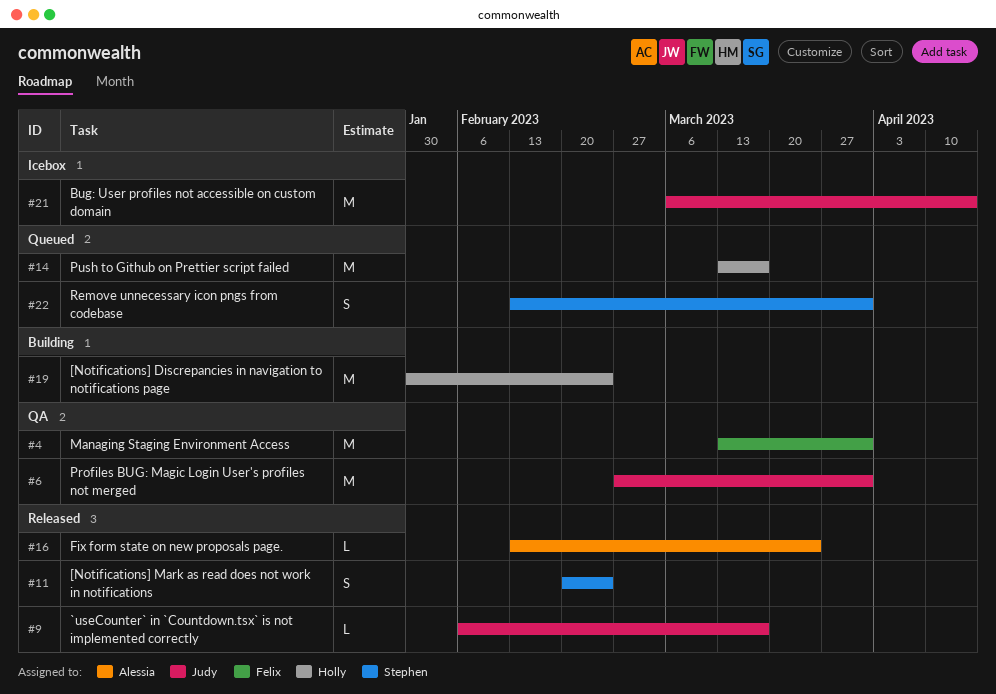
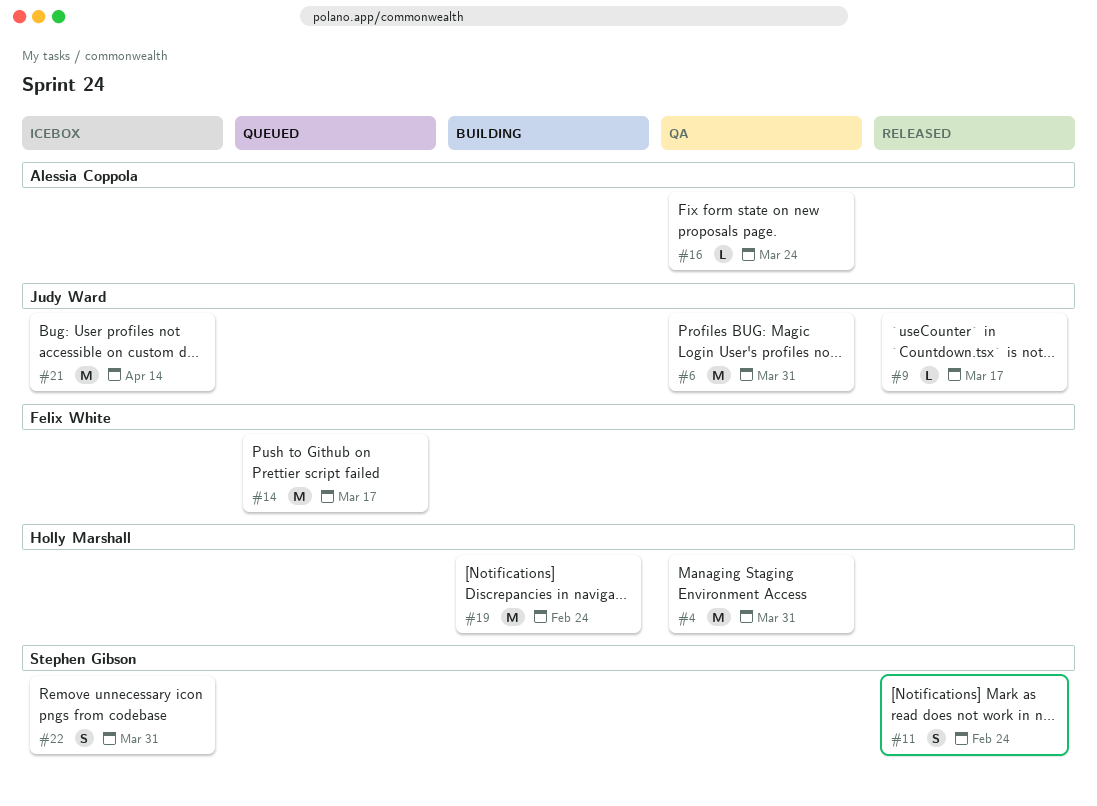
#4, owner: Felix White -> Holly Marshall
#14, owner: Holly Marshall -> Felix White
#16, status: Released -> QA
#22, status: Queued -> Icebox

